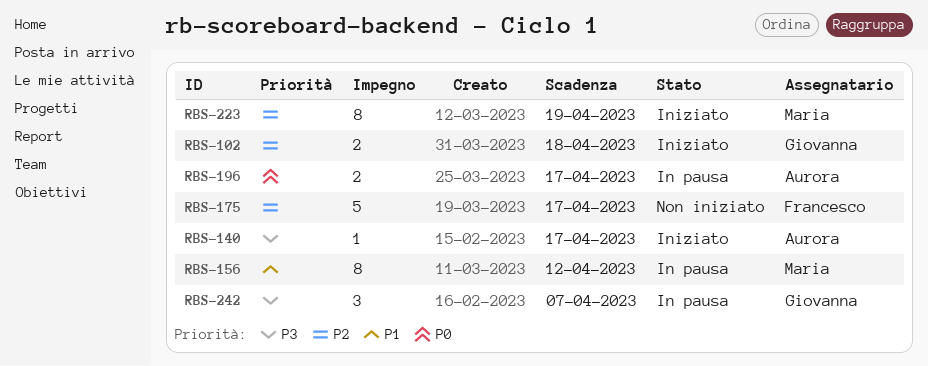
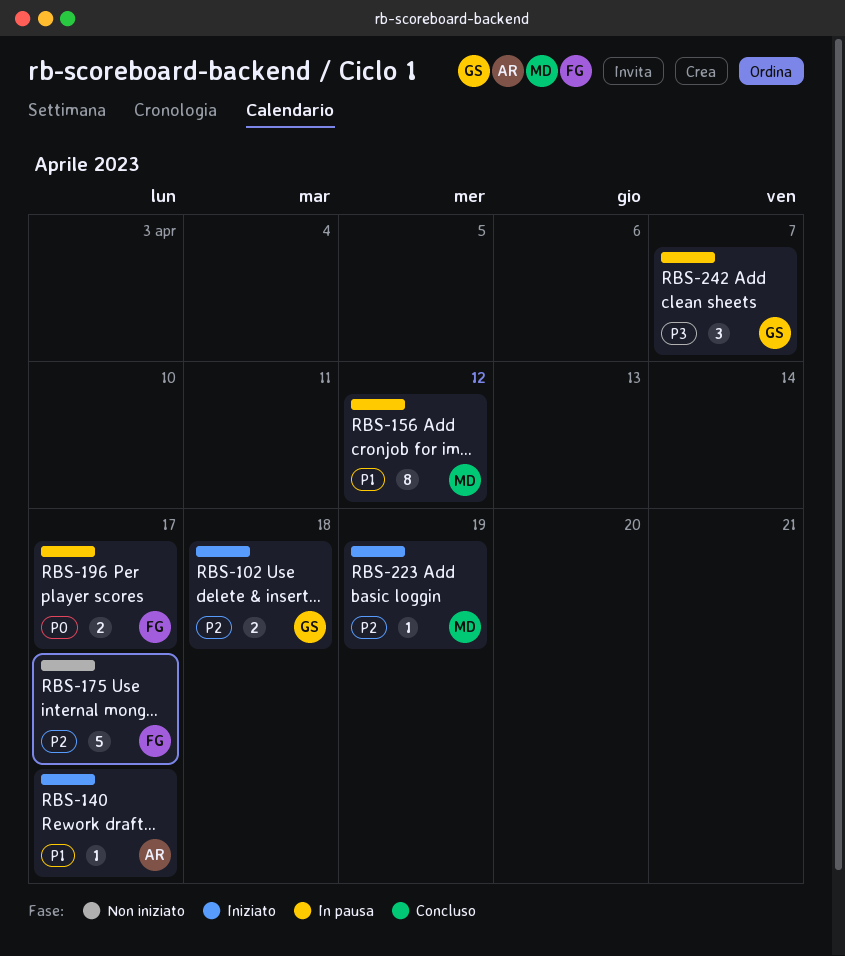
RBS-140, priority: P3 -> P1
RBS-196, owner: Aurora -> Francesco
RBS-223, estimate: 8 -> 1

